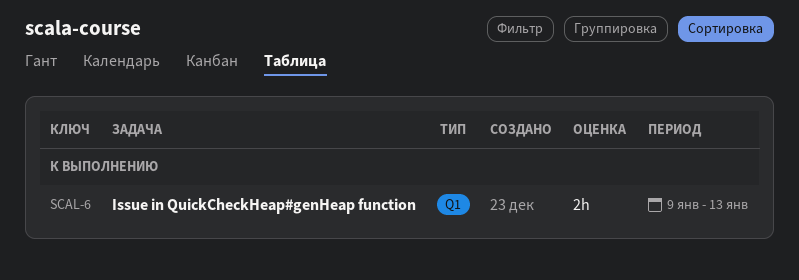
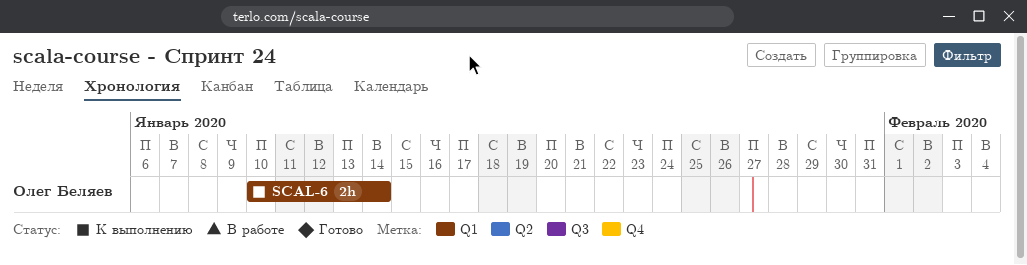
SCAL-6, start: Jan 9 -> Jan 10
SCAL-6, due: Jan 13 -> Jan 14

